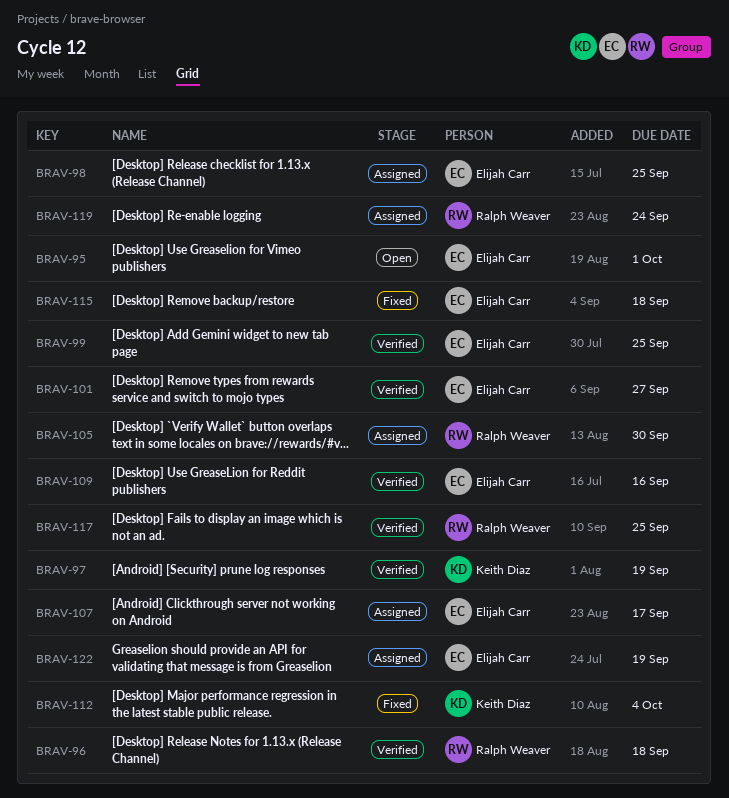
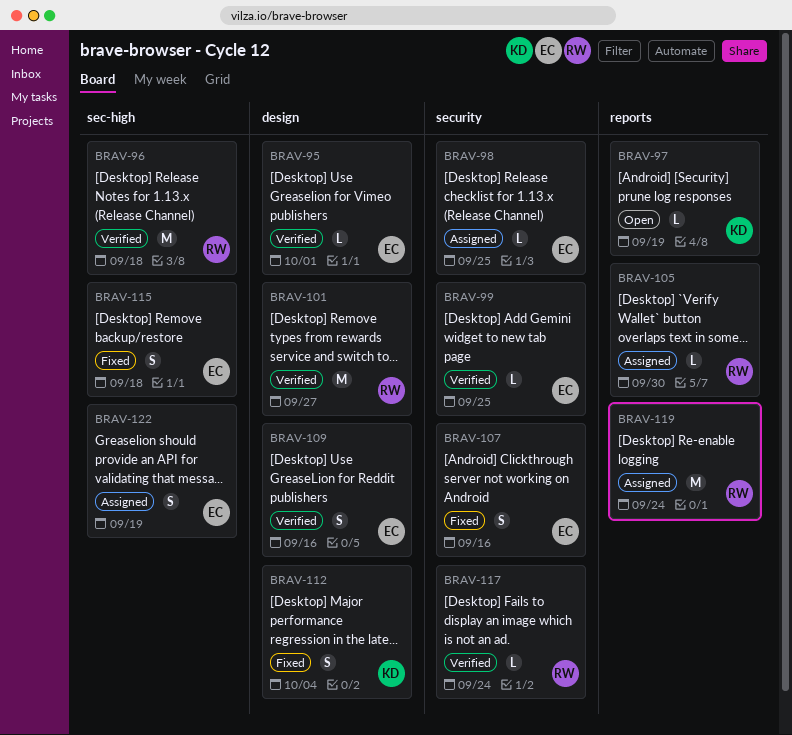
BRAV-95, status: Open -> Verified
BRAV-97, status: Verified -> Open
BRAV-101, owner: Elijah Carr -> Ralph Weaver
BRAV-107, status: Assigned -> Fixed
BRAV-107, due: Sep 17 -> Sep 16
BRAV-117, due: Sep 25 -> Sep 24

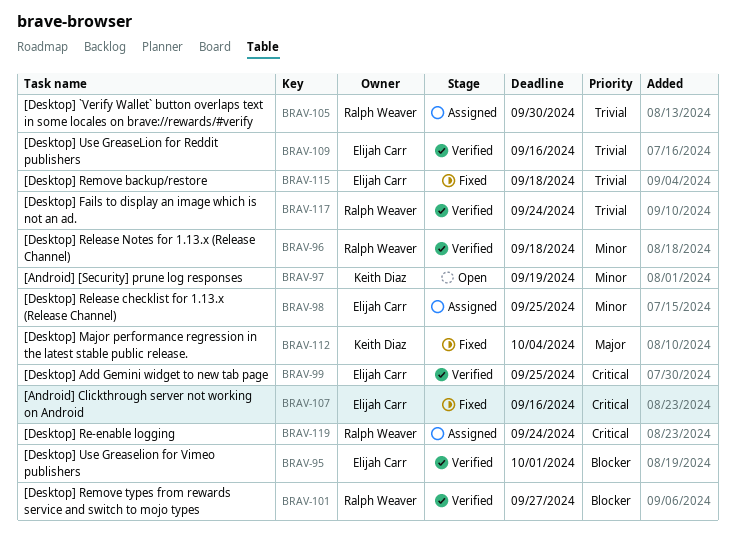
BRAV-122: present -> none

